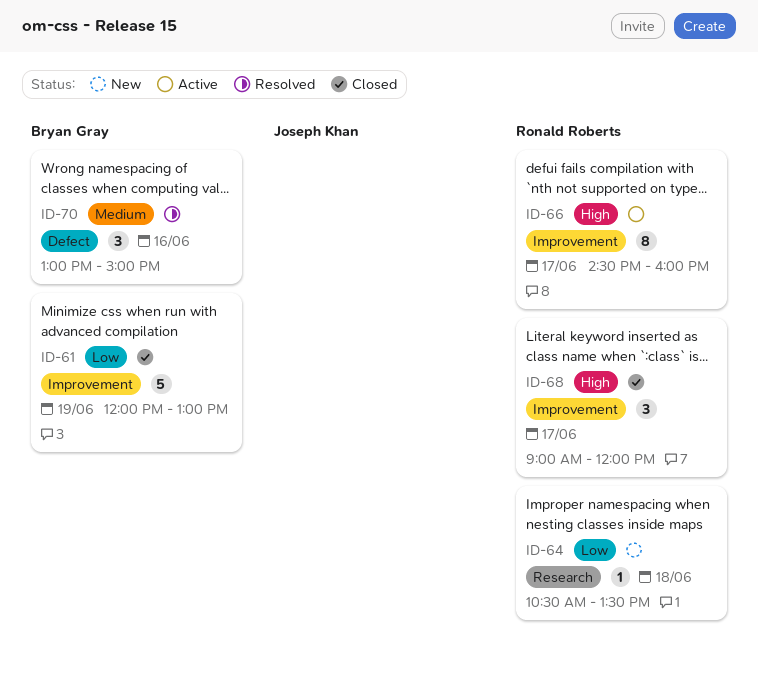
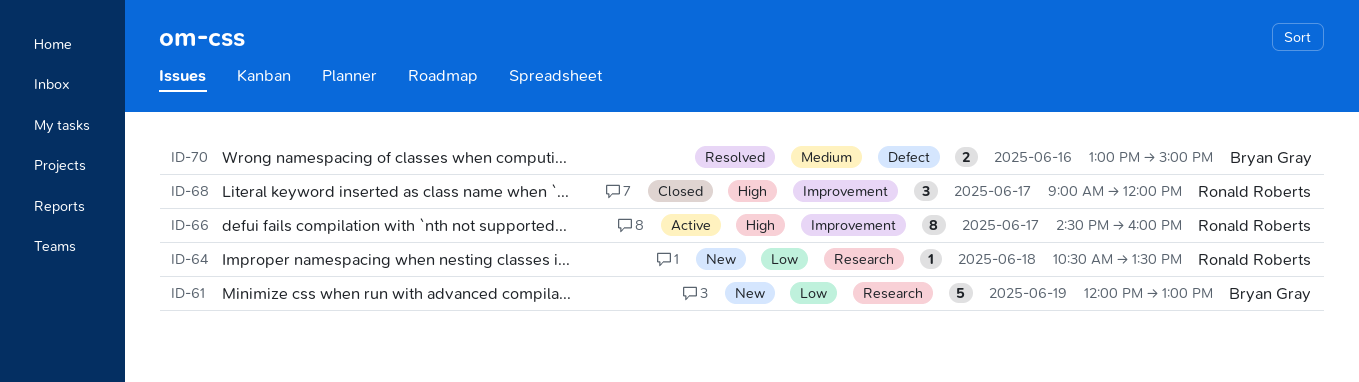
ID-61, status: Closed -> New
ID-61, label: Improvement -> Research
ID-70, estimate: 3 -> 2

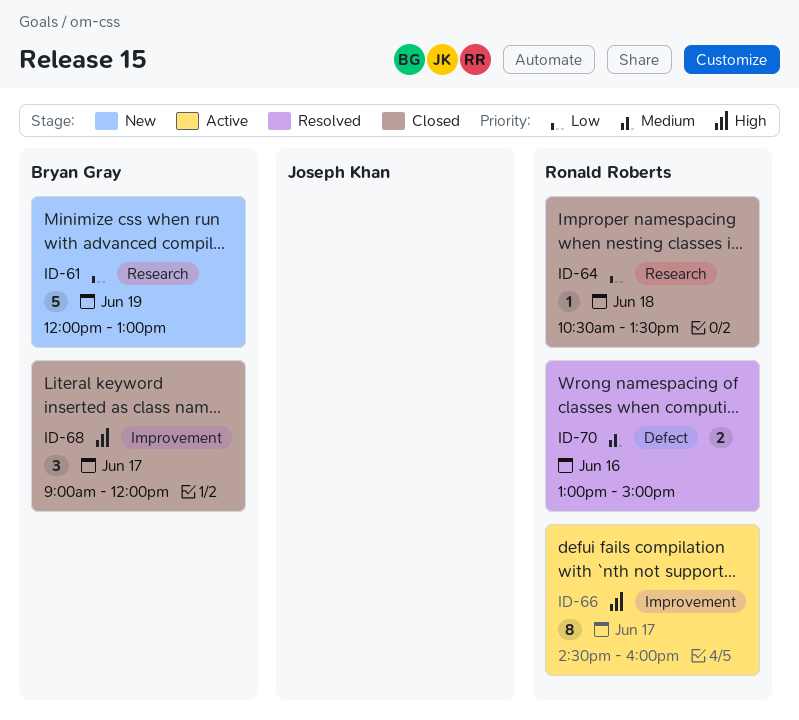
ID-64, status: New -> Closed
ID-68, owner: Ronald Roberts -> Bryan Gray
ID-70, owner: Bryan Gray -> Ronald Roberts

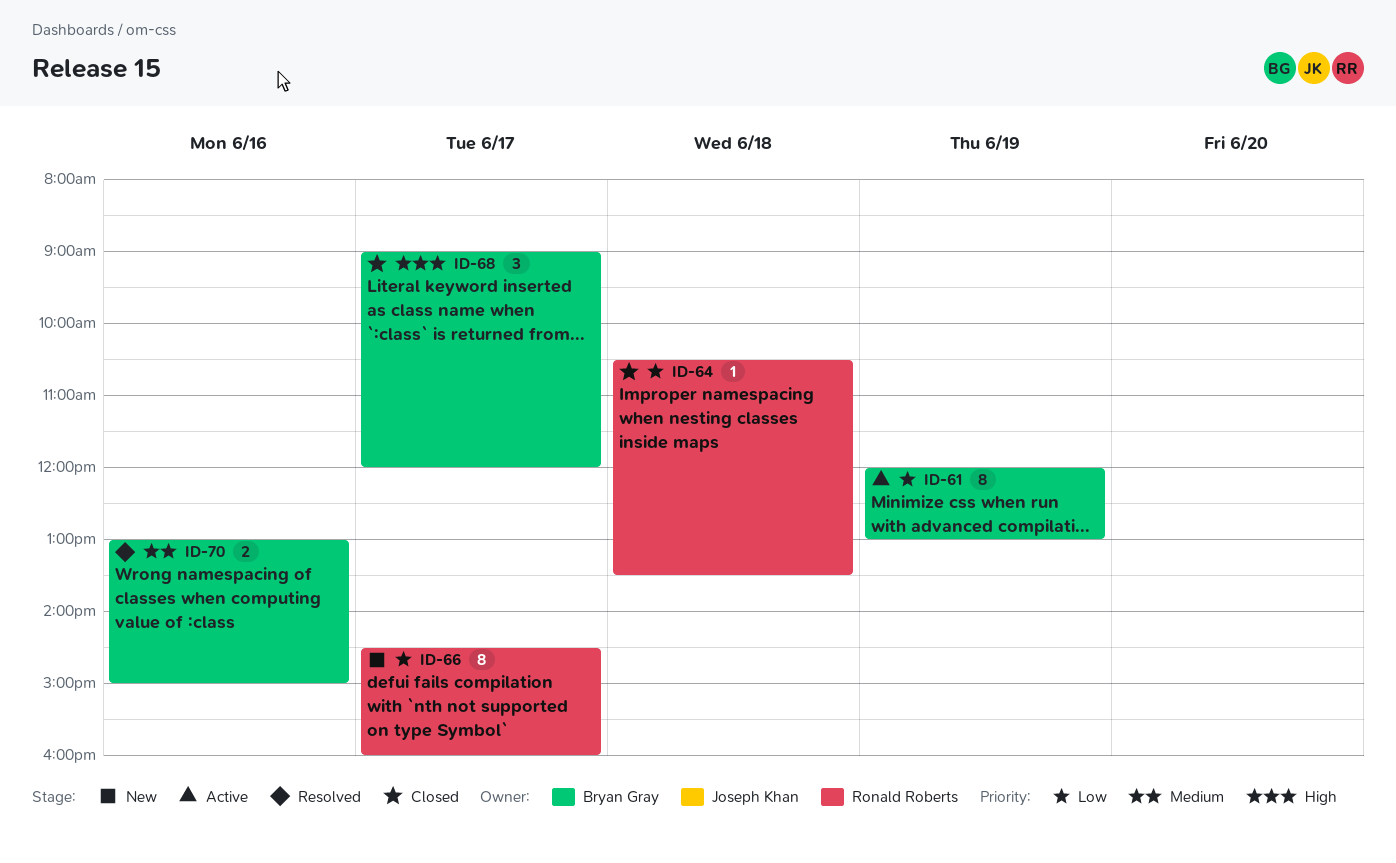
ID-61, status: New -> Active
ID-61, estimate: 5 -> 8
ID-66, status: Active -> New
ID-66, priority: High -> Low
ID-70, owner: Ronald Roberts -> Bryan Gray

